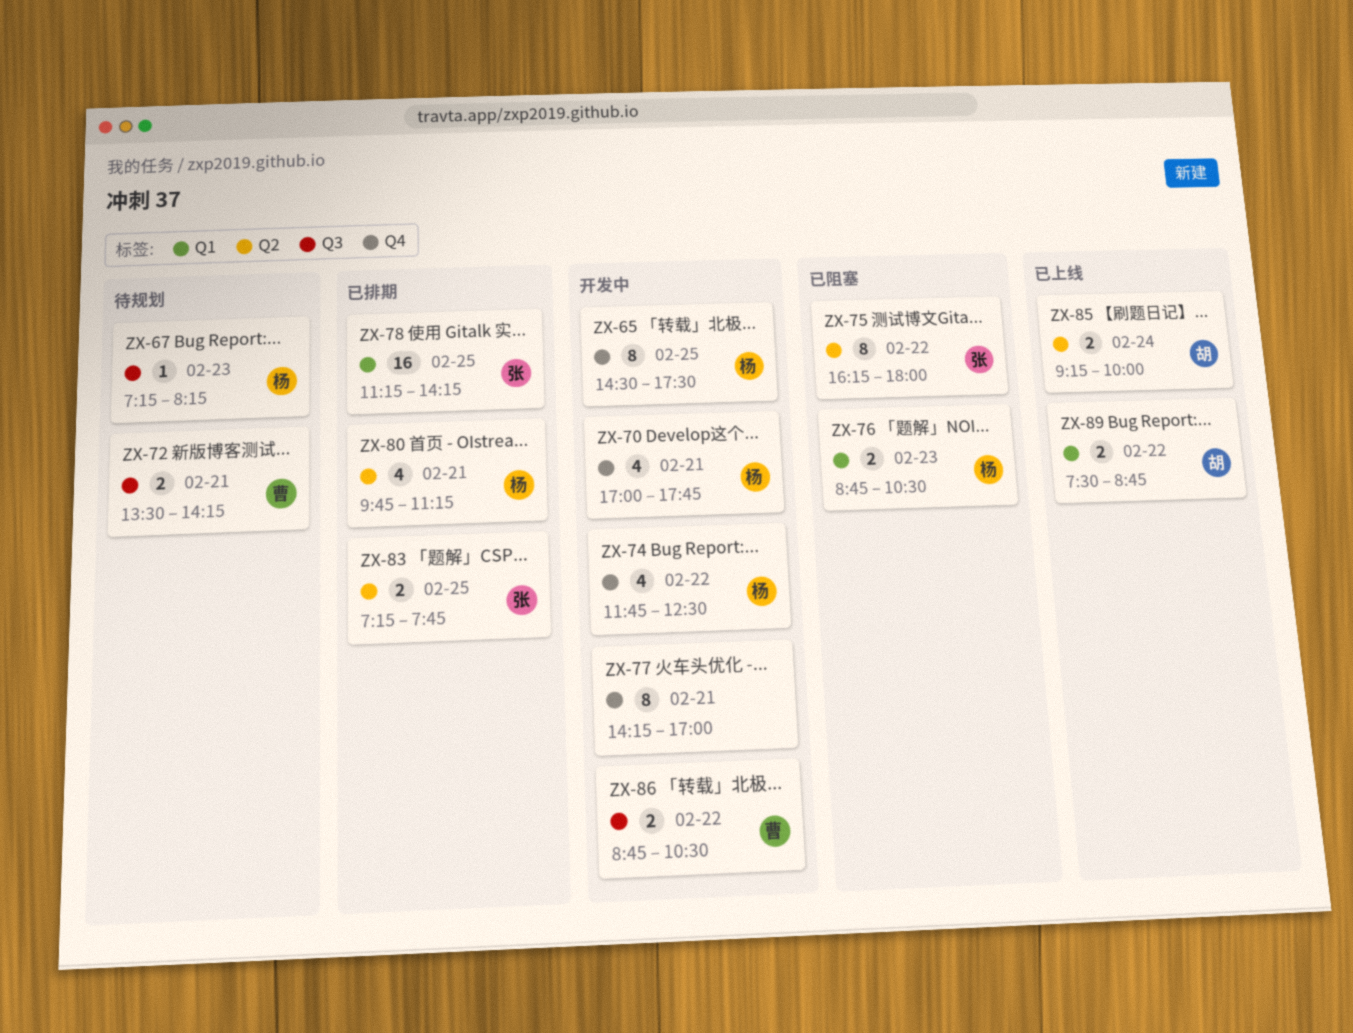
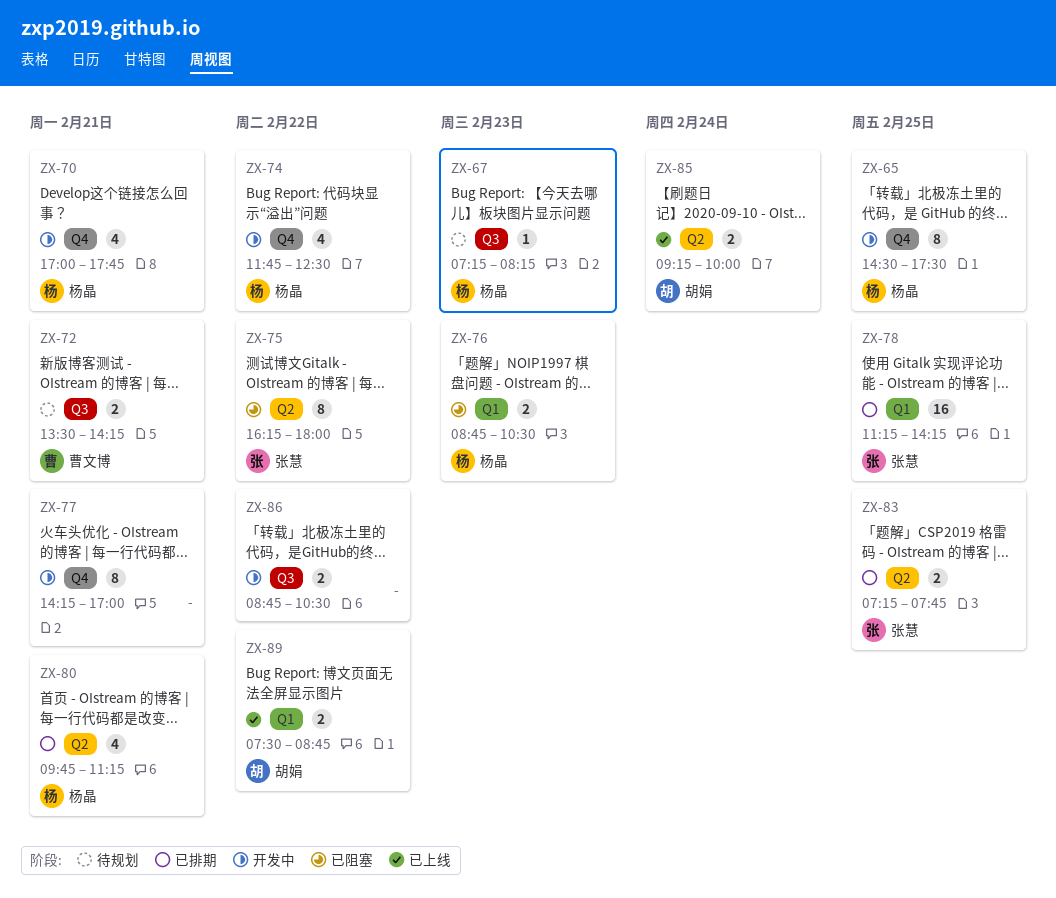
ZX-86, owner: 曹文博 -> none

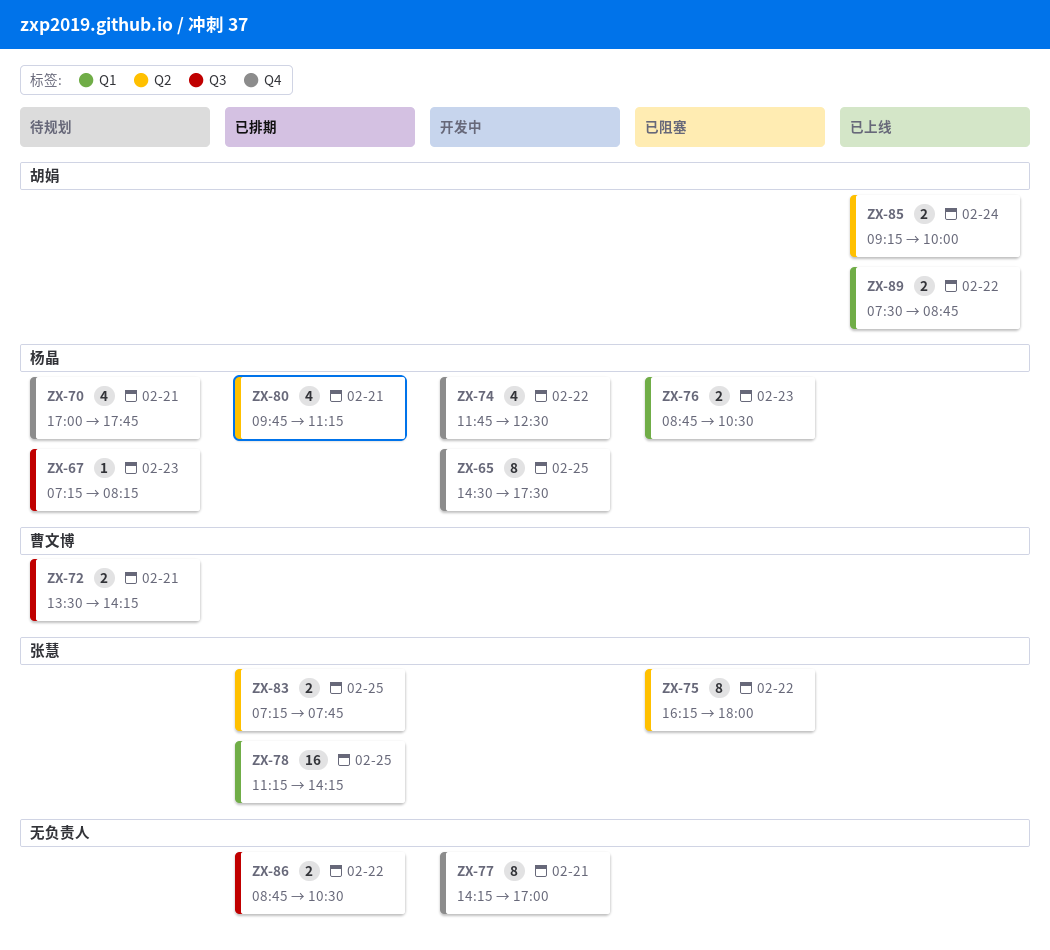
ZX-70, status: 开发中 -> 待规划
ZX-86, status: 开发中 -> 已排期

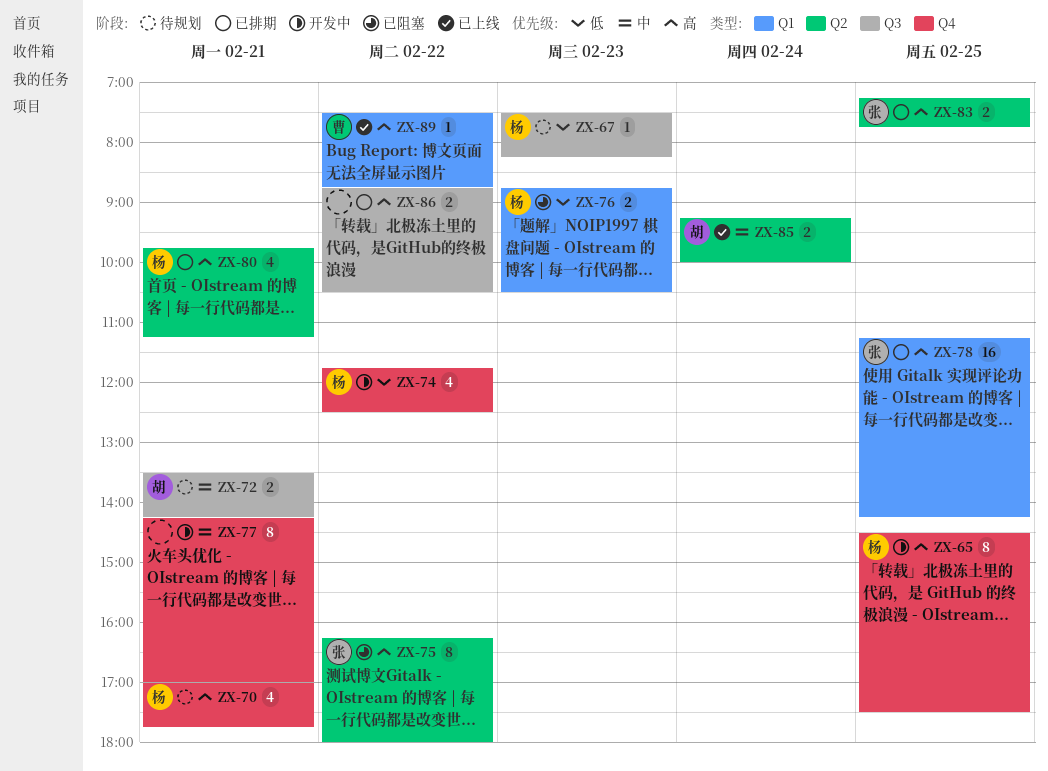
ZX-67, begins: 07:15 -> 07:30
ZX-72, owner: 曹文博 -> 胡娟
ZX-89, owner: 胡娟 -> 曹文博
ZX-89, estimate: 2 -> 1

